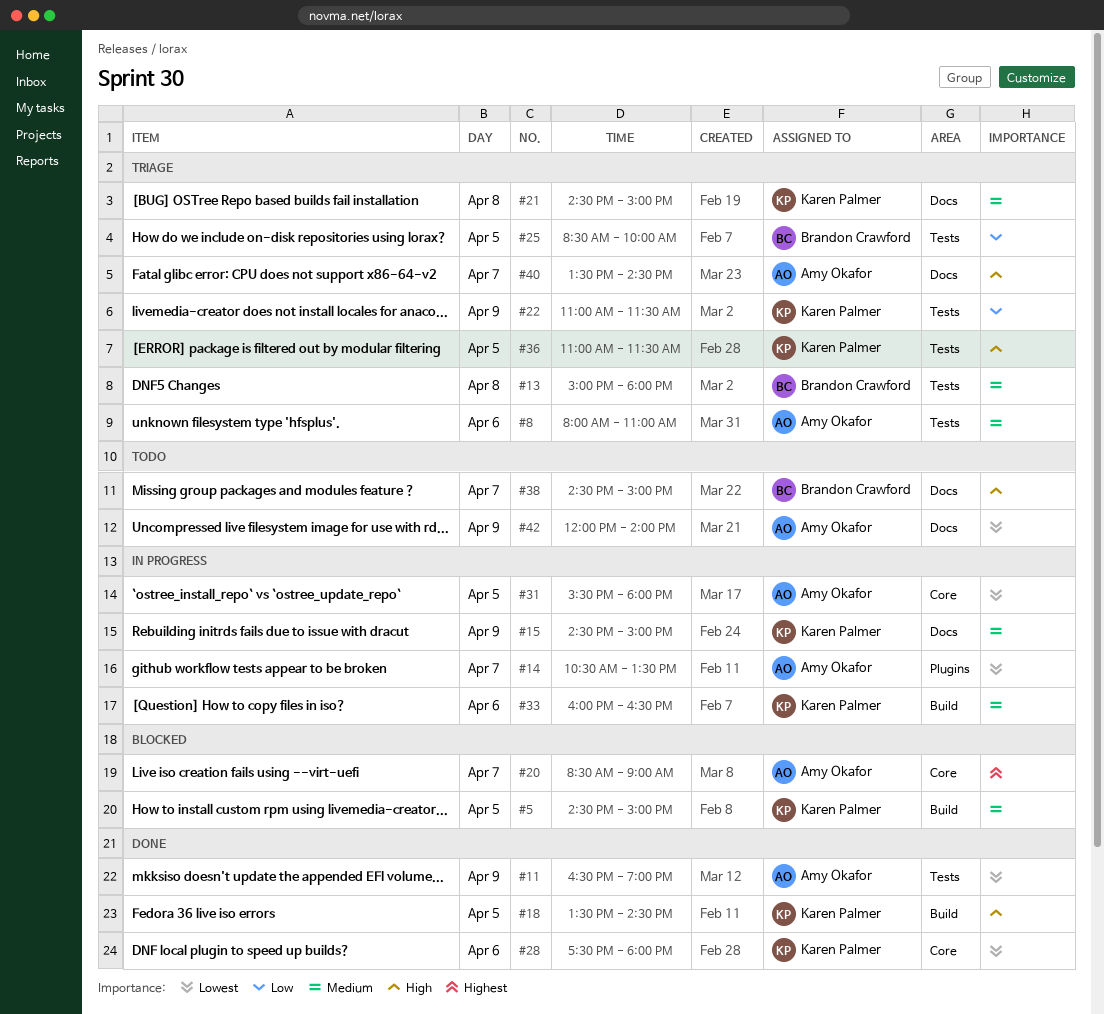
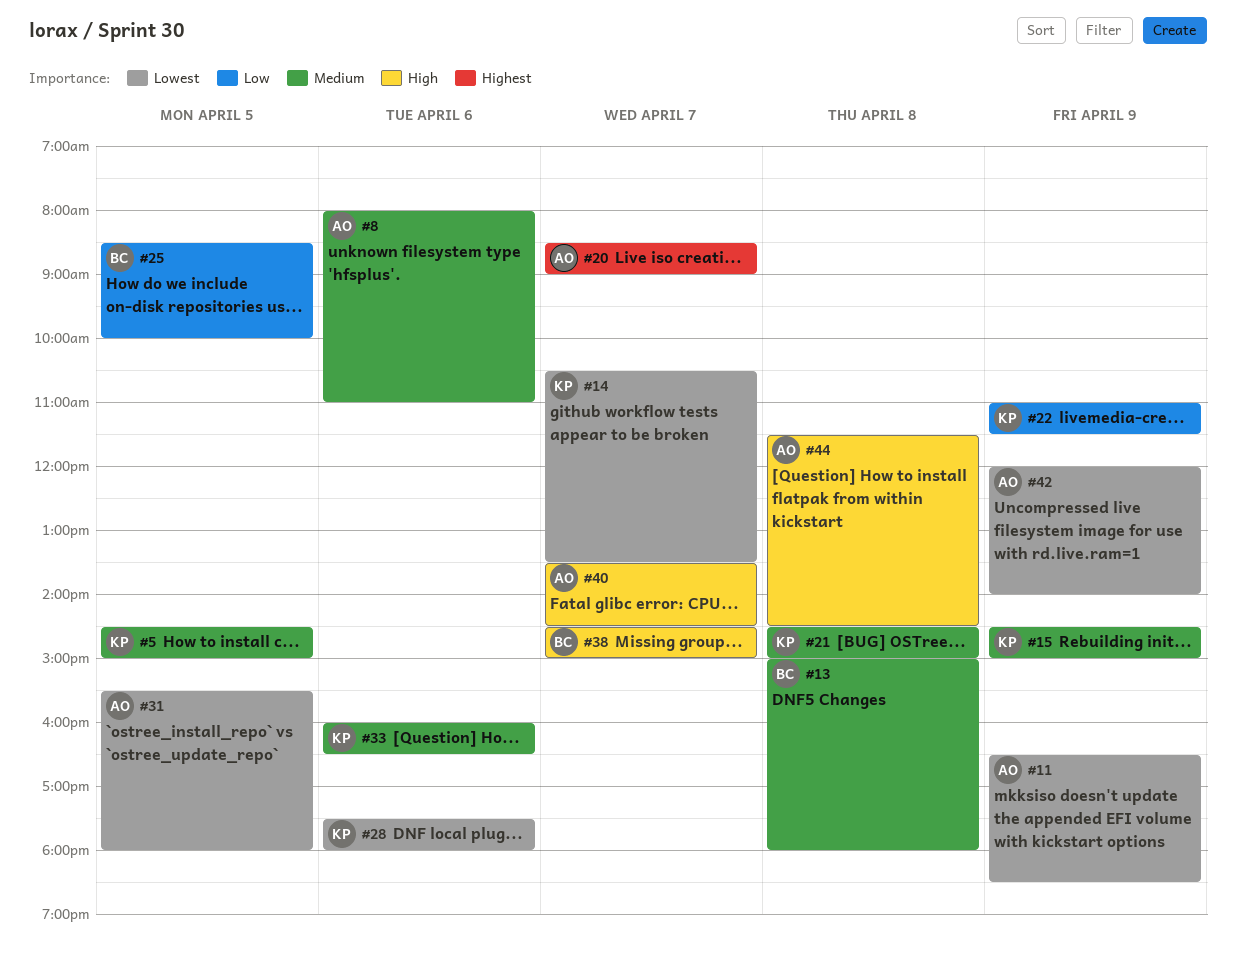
#11, ends: 19:00 -> 18:30
#14, owner: Amy Okafor -> Karen Palmer
#18: present -> none
#36: present -> none
#44: none -> present

